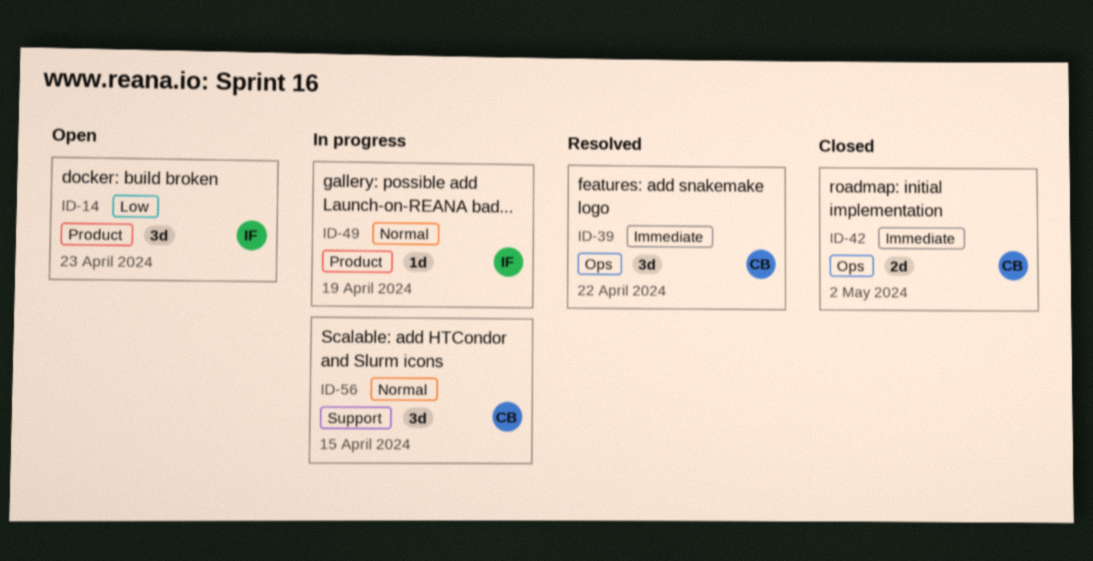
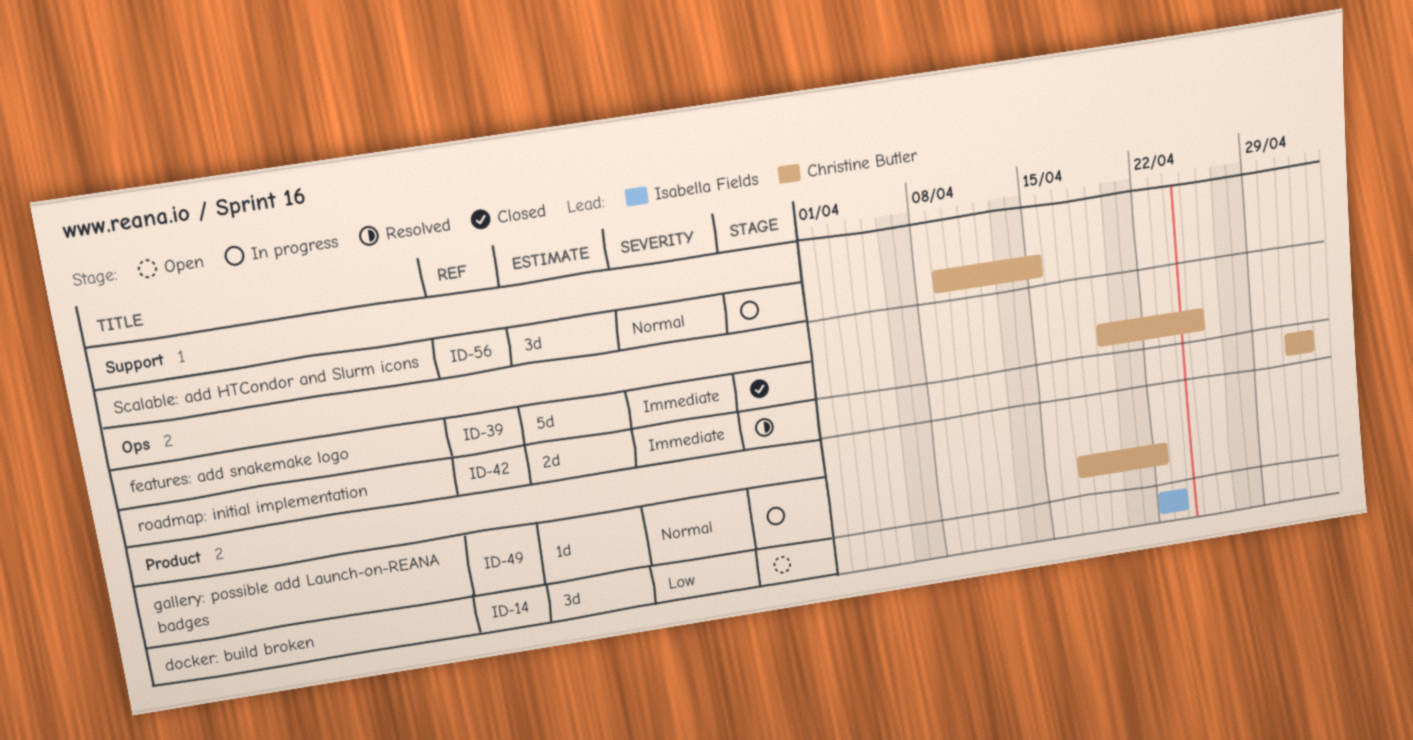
ID-39, status: Resolved -> Closed
ID-39, estimate: 3d -> 5d
ID-39, due: Apr 22 -> Apr 25
ID-42, status: Closed -> Resolved
ID-49, owner: Isabella Fields -> Christine Butler
ID-49, due: Apr 19 -> Apr 22

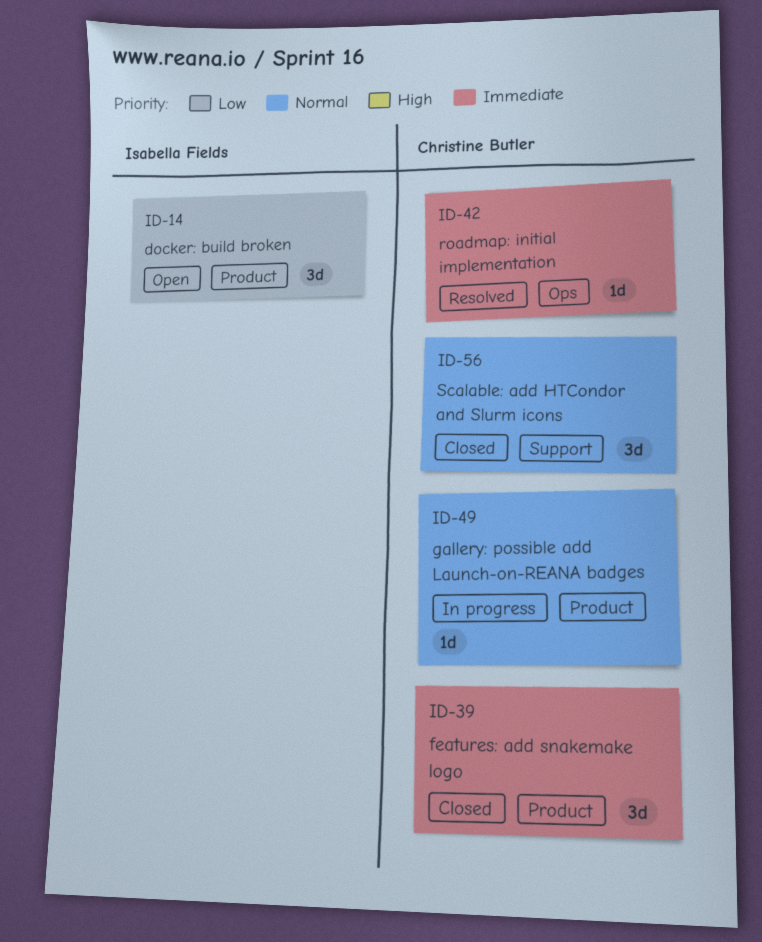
ID-39, label: Ops -> Product
ID-39, estimate: 5d -> 3d
ID-42, estimate: 2d -> 1d
ID-56, status: In progress -> Closed

